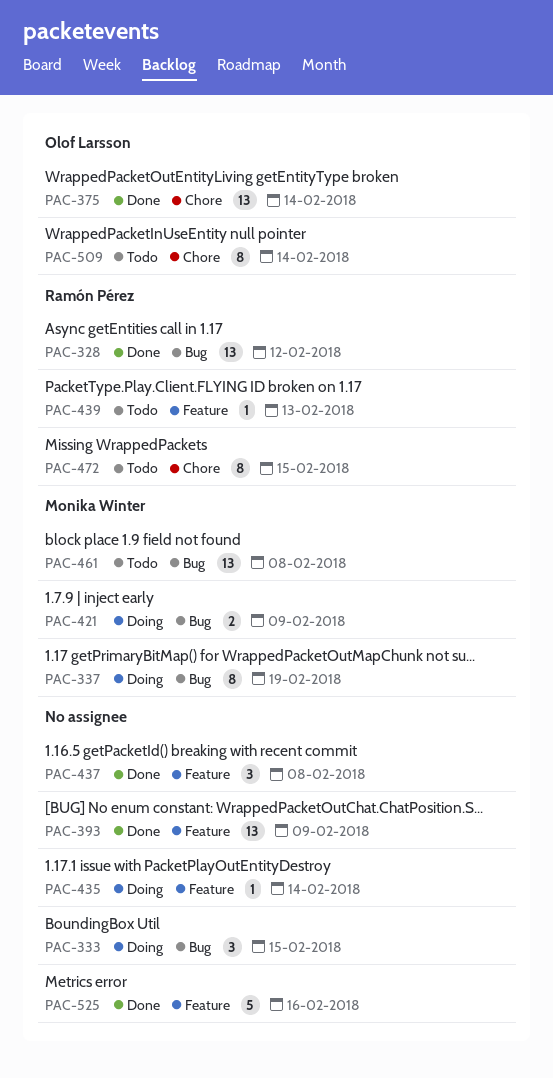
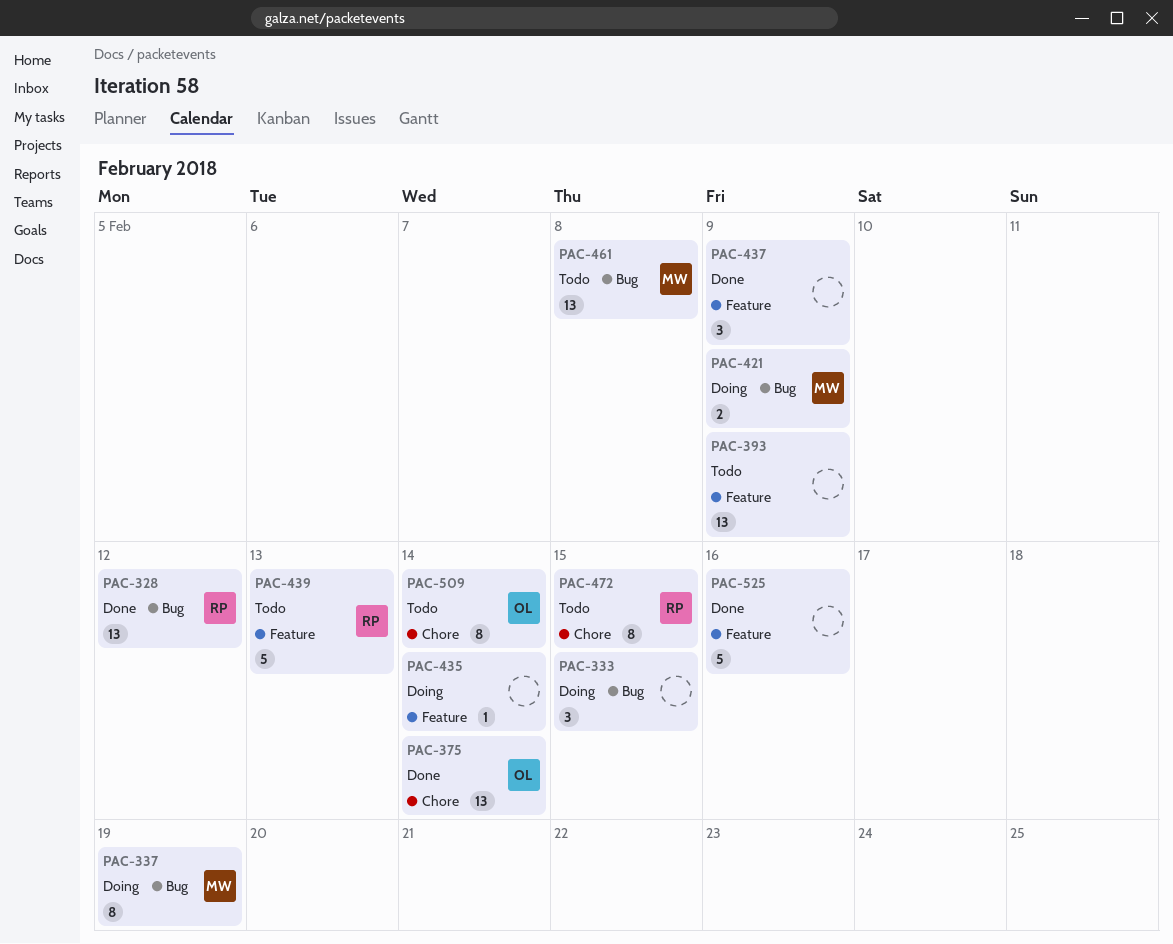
PAC-393, status: Done -> Todo
PAC-437, due: Feb 8 -> Feb 9
PAC-439, estimate: 1 -> 5

